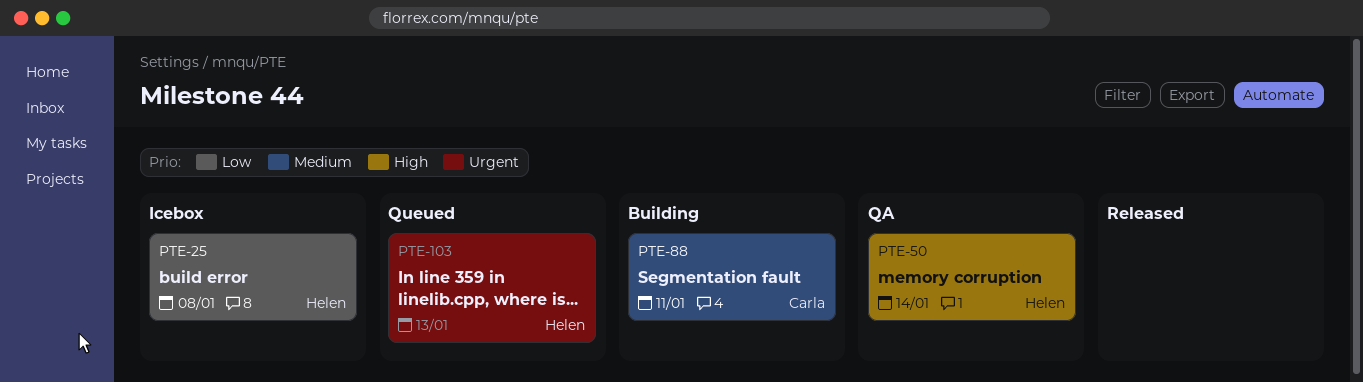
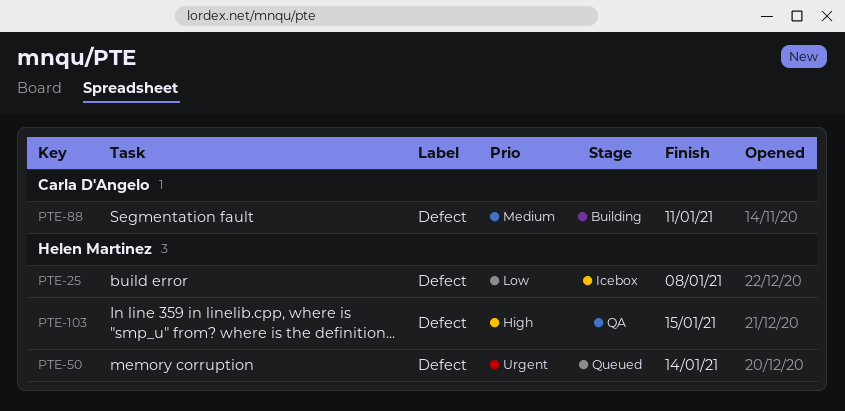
PTE-50, status: QA -> Queued
PTE-50, priority: High -> Urgent
PTE-103, status: Queued -> QA
PTE-103, priority: Urgent -> High
PTE-103, due: Jan 13 -> Jan 15

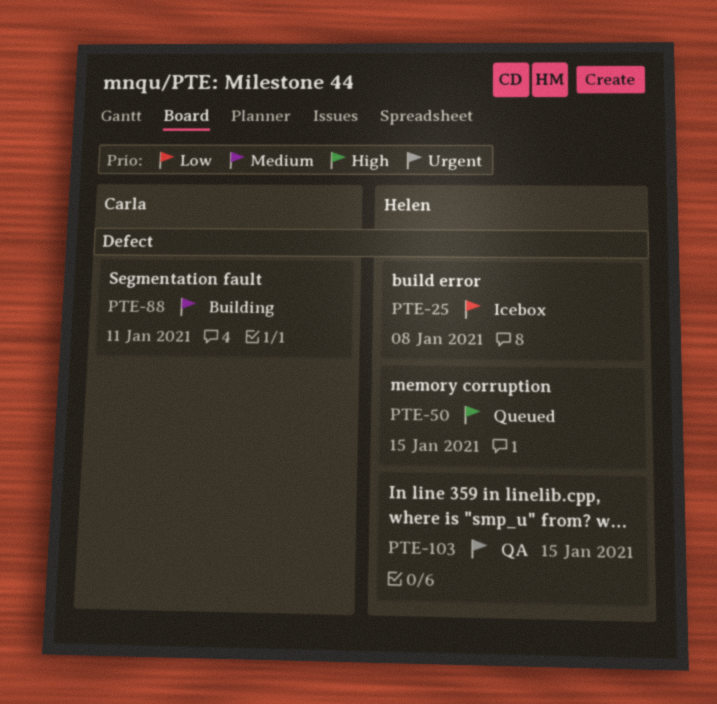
PTE-50, priority: Urgent -> High
PTE-50, due: Jan 14 -> Jan 15
PTE-103, priority: High -> Urgent

